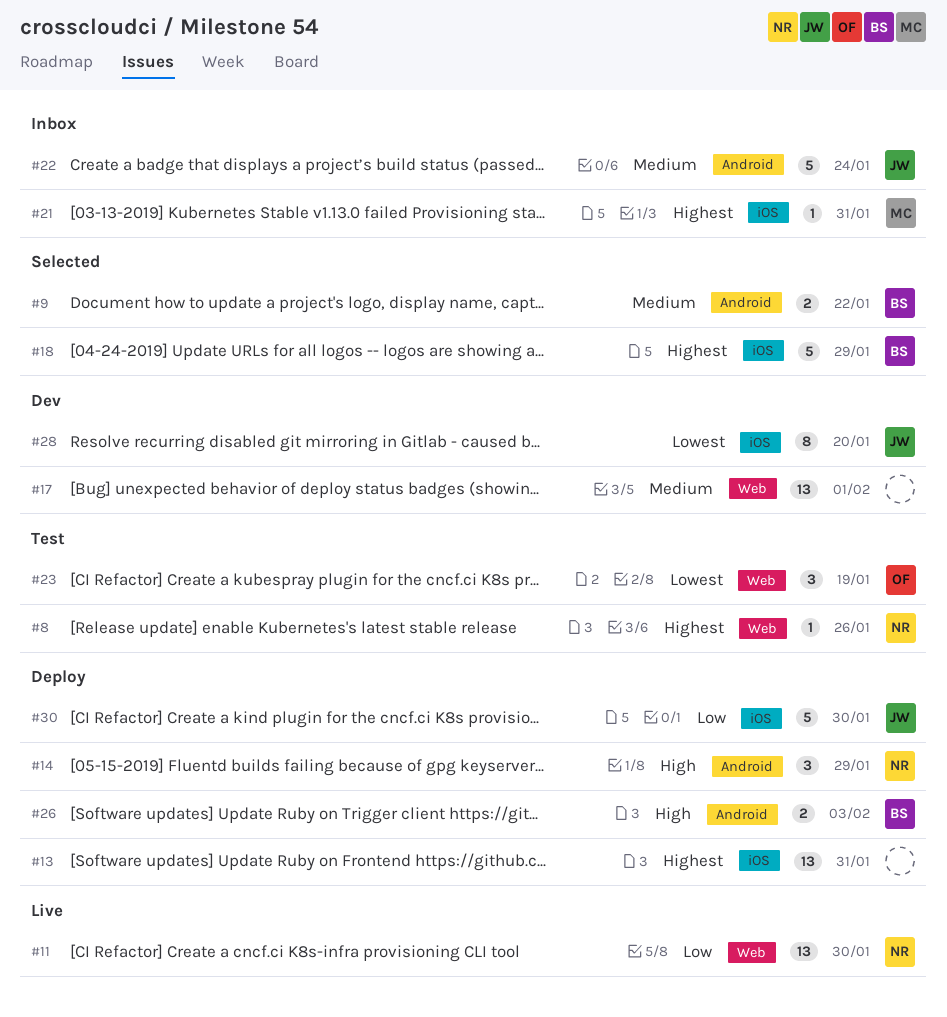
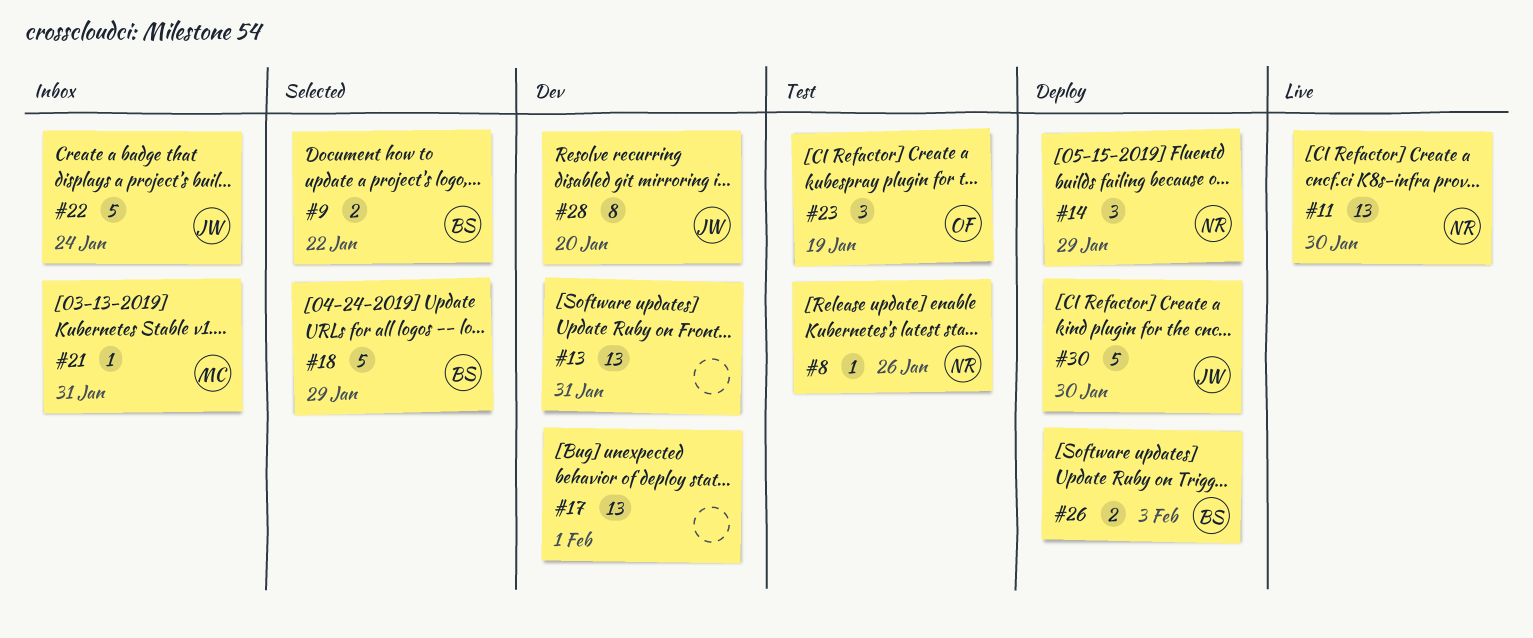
#13, status: Deploy -> Dev

